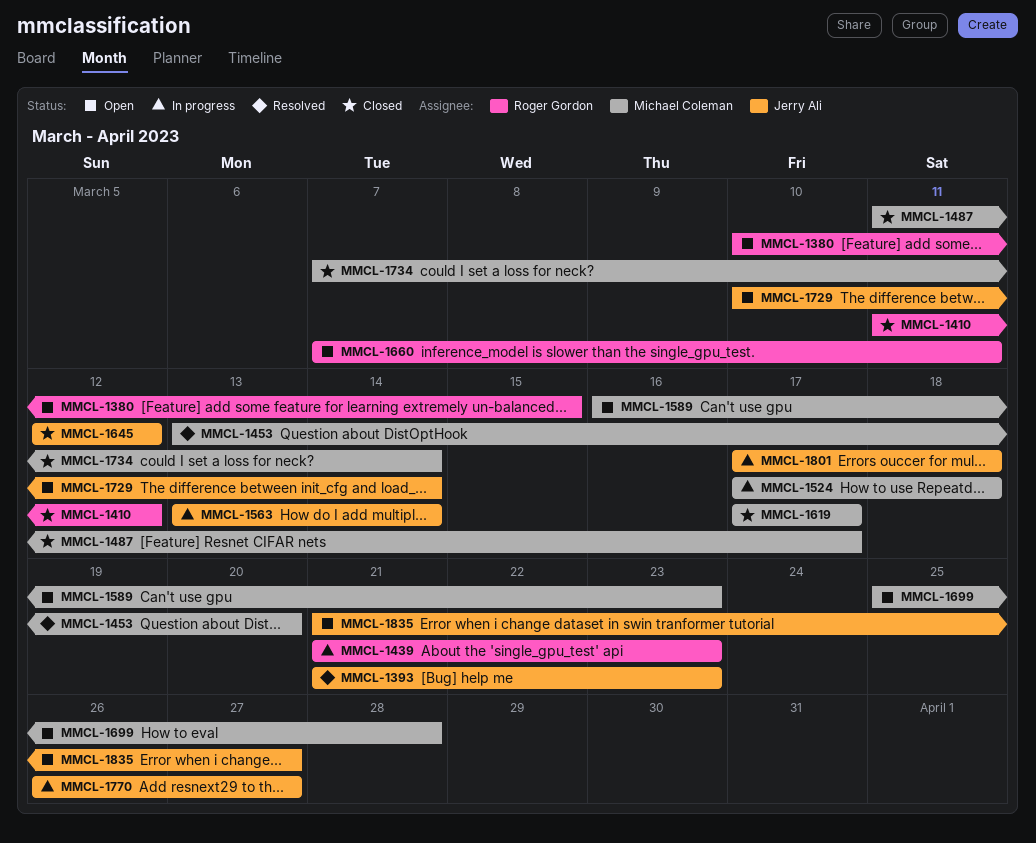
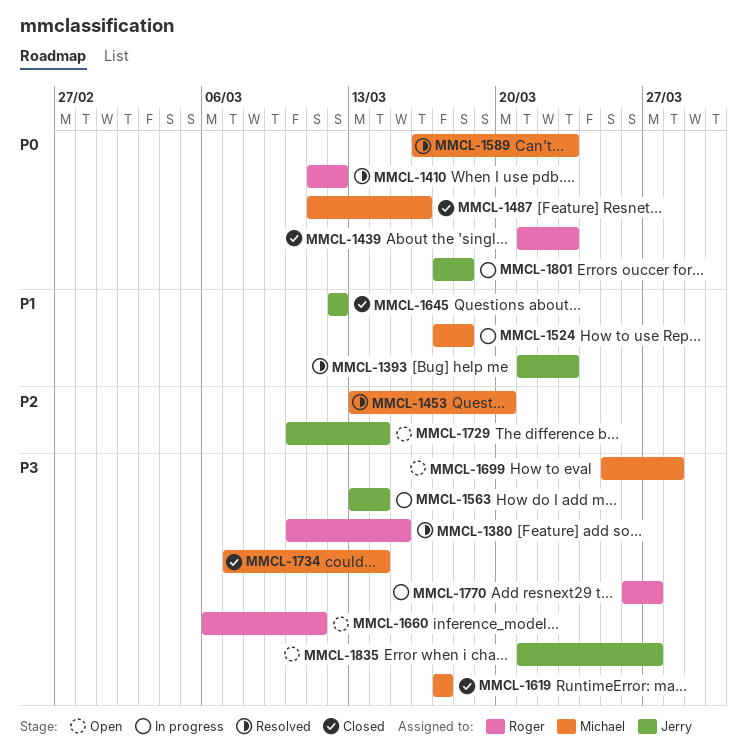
MMCL-1380, status: Open -> Resolved
MMCL-1410, status: Closed -> Resolved
MMCL-1439, status: In progress -> Closed
MMCL-1487, due: Mar 17 -> Mar 16
MMCL-1589, status: Open -> Resolved
MMCL-1660, start: Mar 7 -> Mar 6
MMCL-1770, owner: Jerry Ali -> Roger Gordon

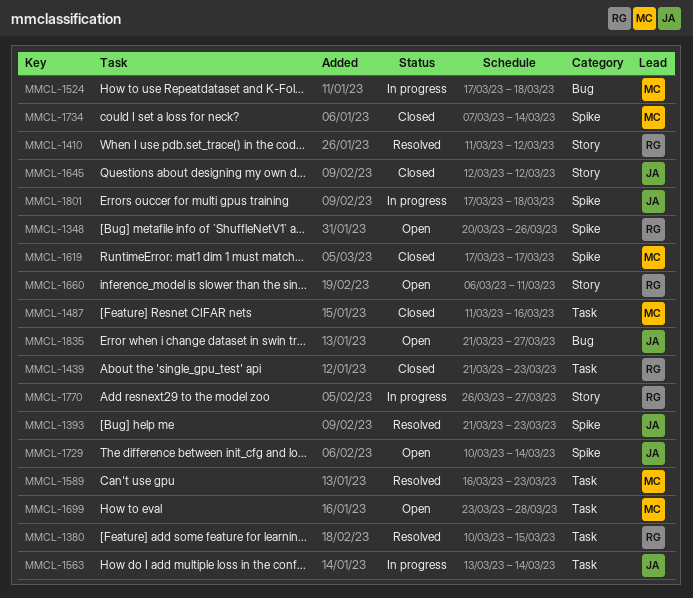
MMCL-1348: none -> present
MMCL-1453: present -> none
MMCL-1699, start: Mar 25 -> Mar 23

